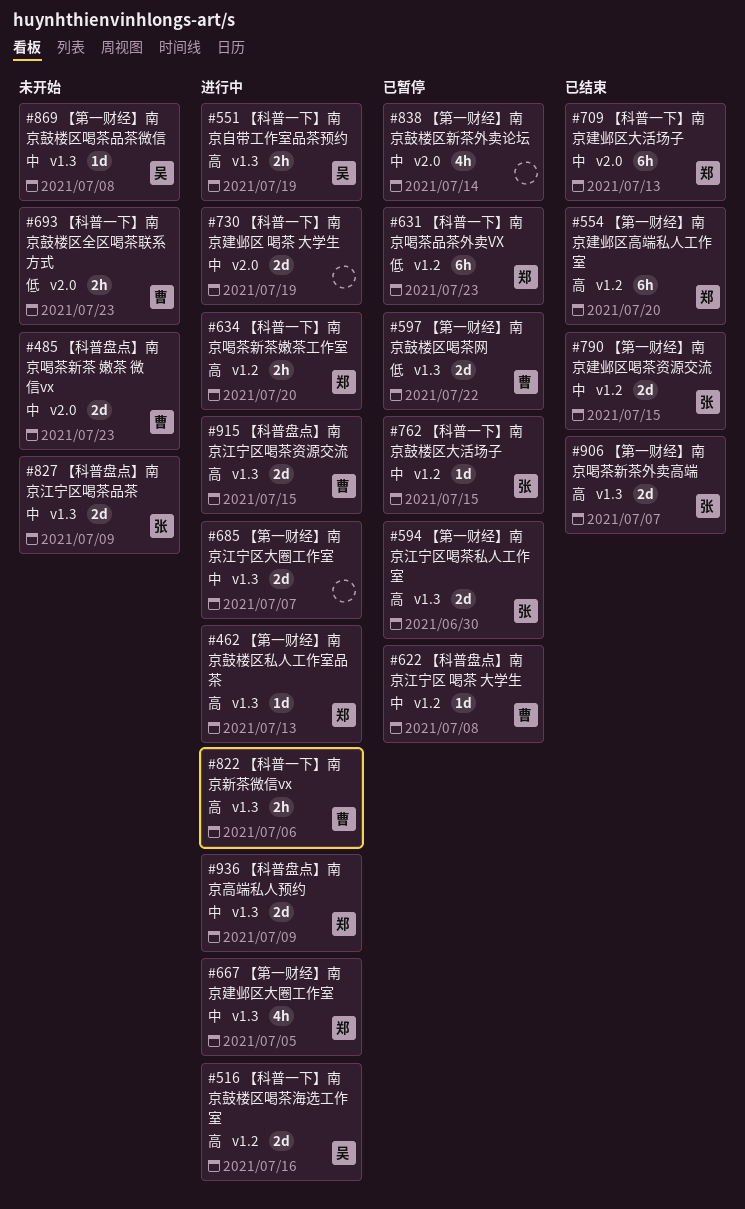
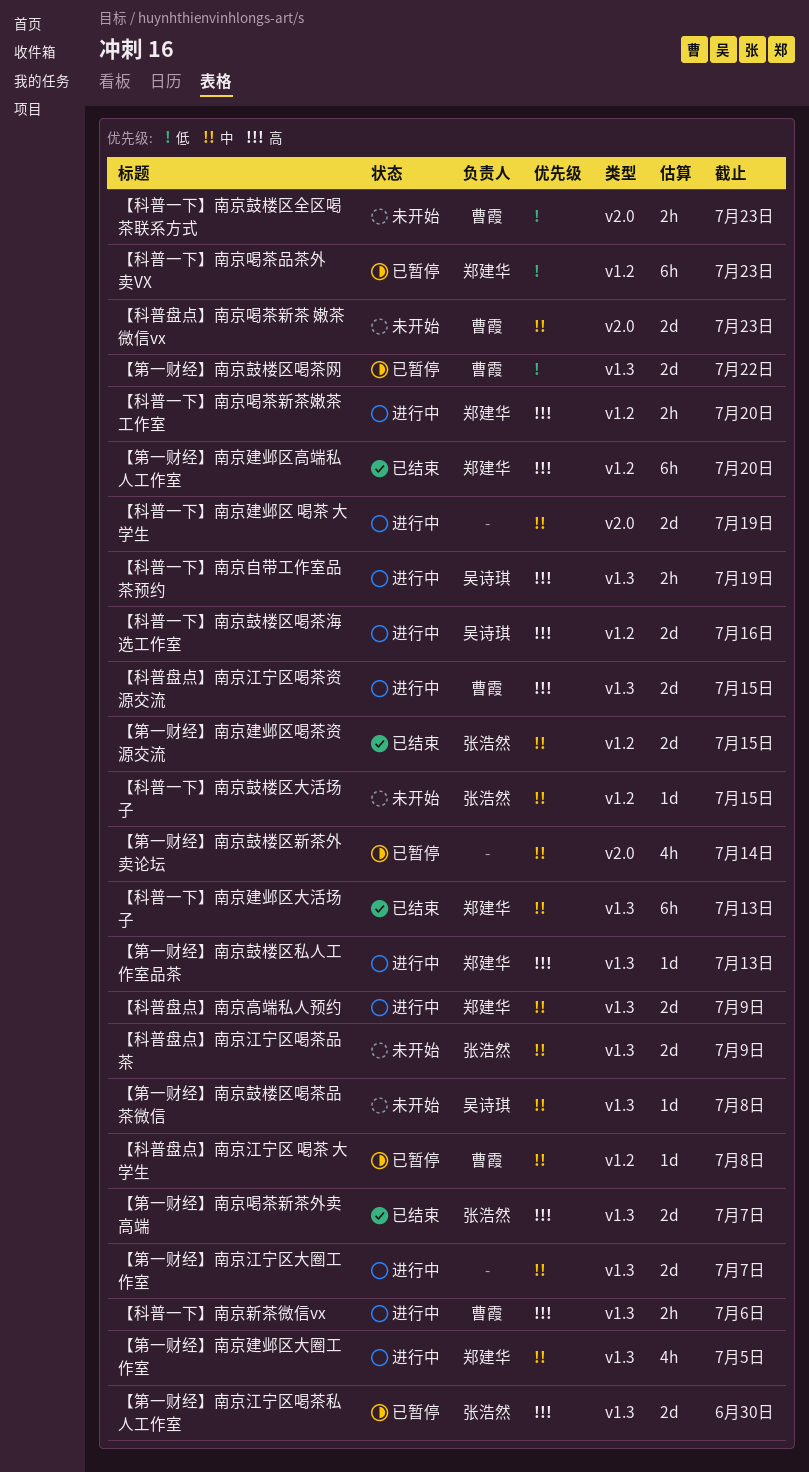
【科普一下】南京建邺区大活场子, label: v2.0 -> v1.3
【科普一下】南京鼓楼区大活场子, status: 已暂停 -> 未开始

